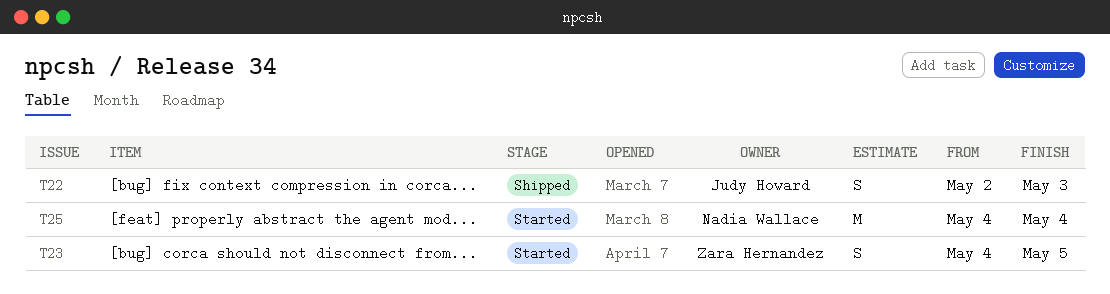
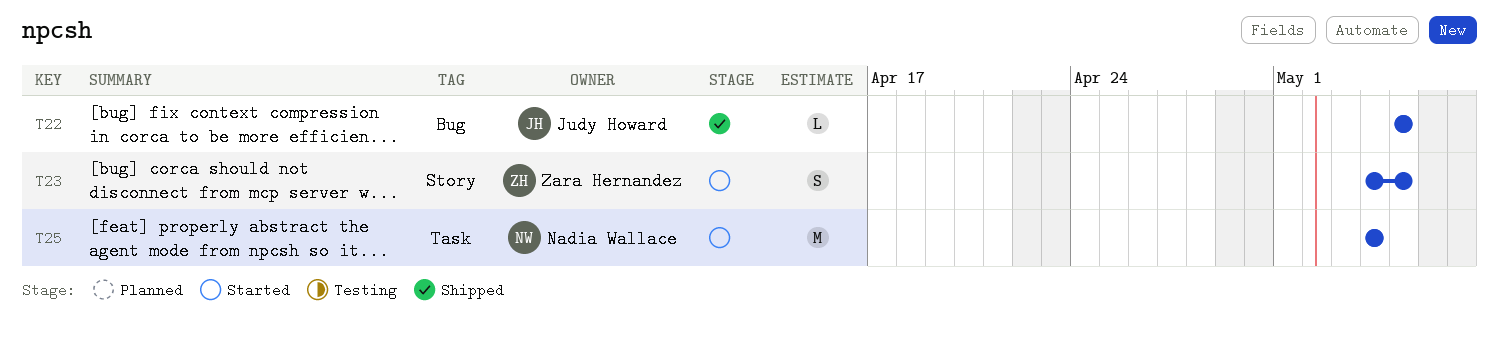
T22, estimate: S -> L
T22, start: May 2 -> May 5
T22, due: May 3 -> May 5

